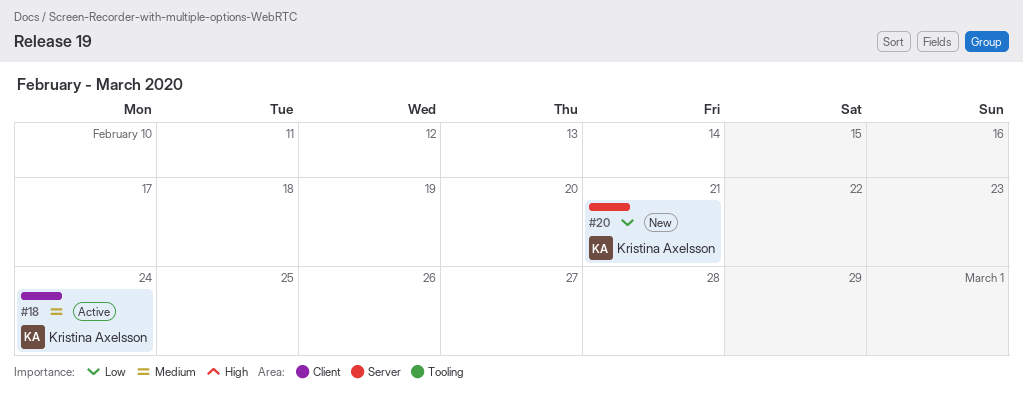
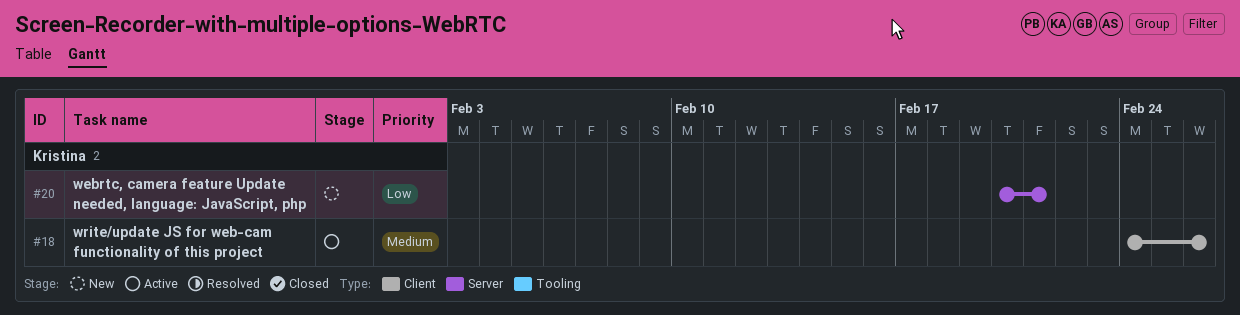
#18, due: Feb 24 -> Feb 26

